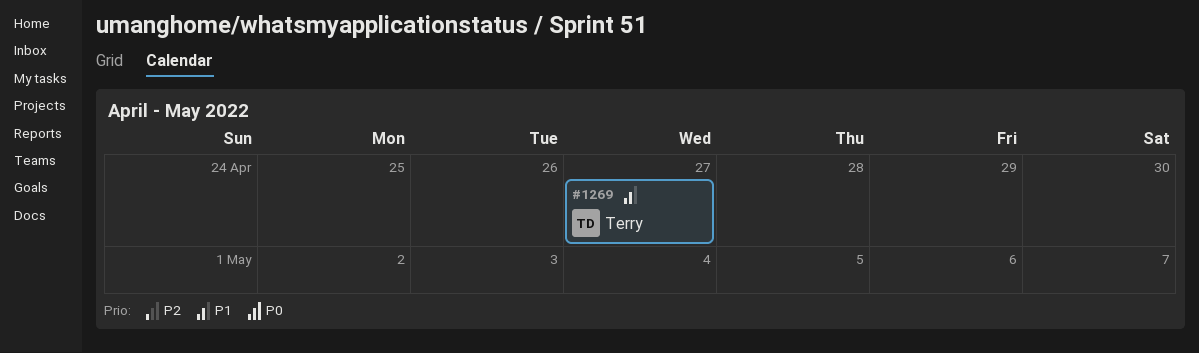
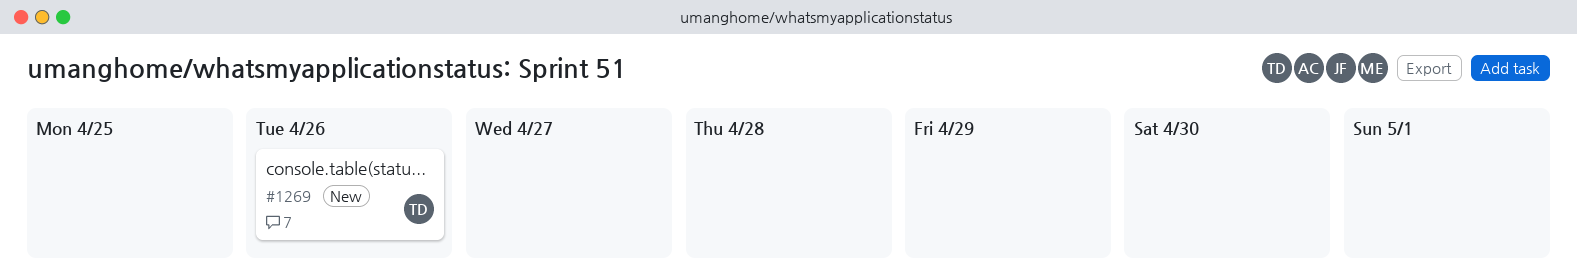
#1269, due: Apr 27 -> Apr 26

